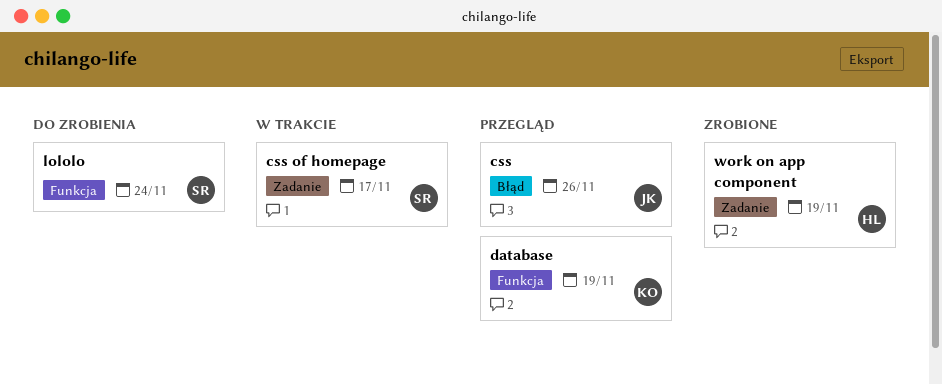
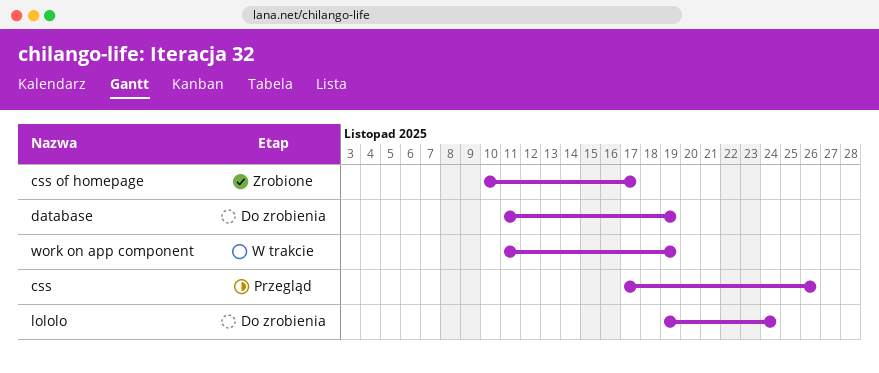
css of homepage, status: W trakcie -> Zrobione
database, status: Przegląd -> Do zrobienia
work on app component, status: Zrobione -> W trakcie

